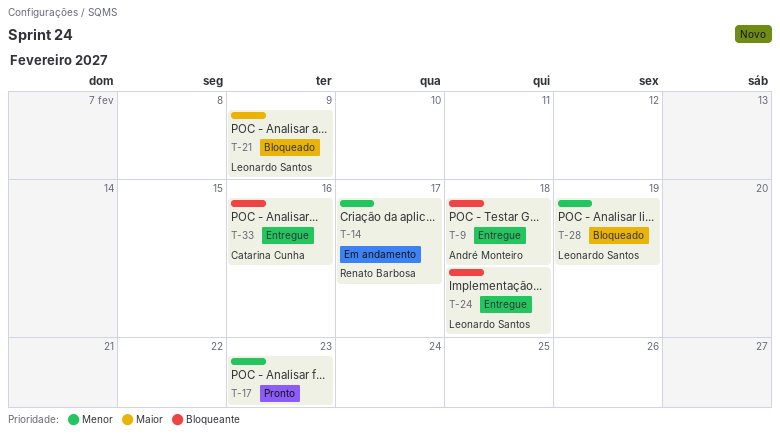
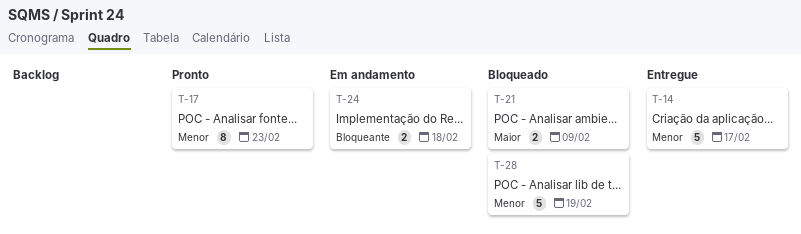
T-9: present -> none
T-14, status: Em andamento -> Entregue
T-24, status: Entregue -> Em andamento
T-33: present -> none

